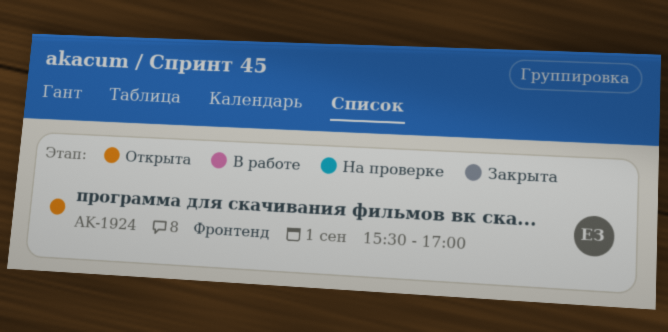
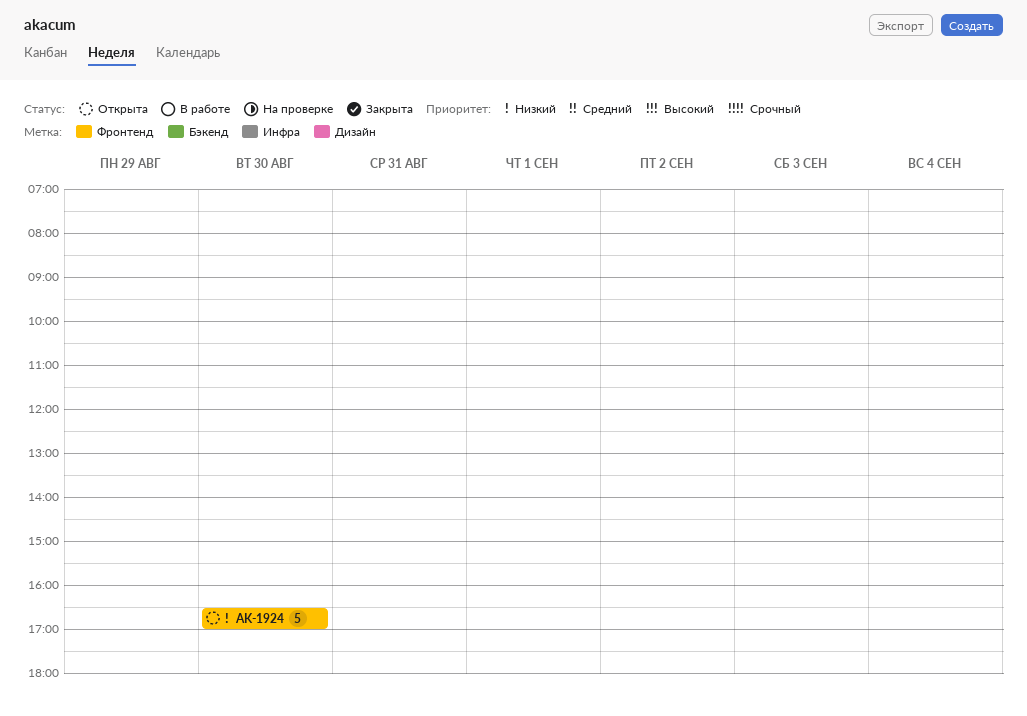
AK-1924, day: Sep 1 -> Aug 30
AK-1924, begins: 15:30 -> 16:30

